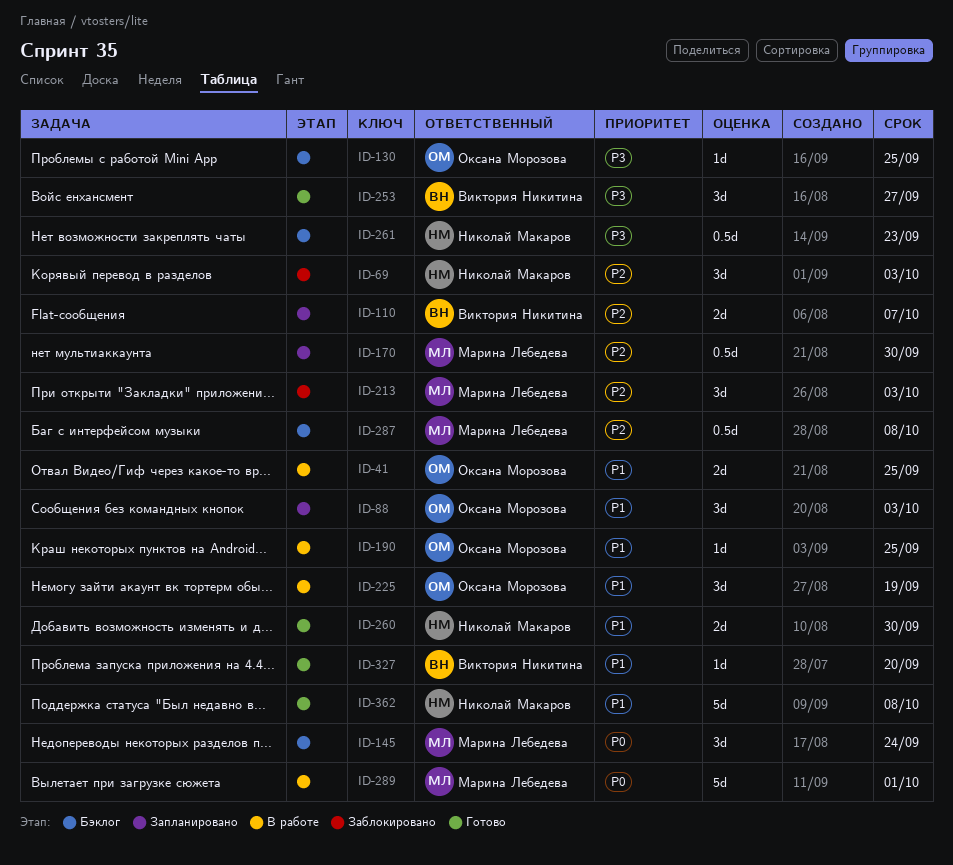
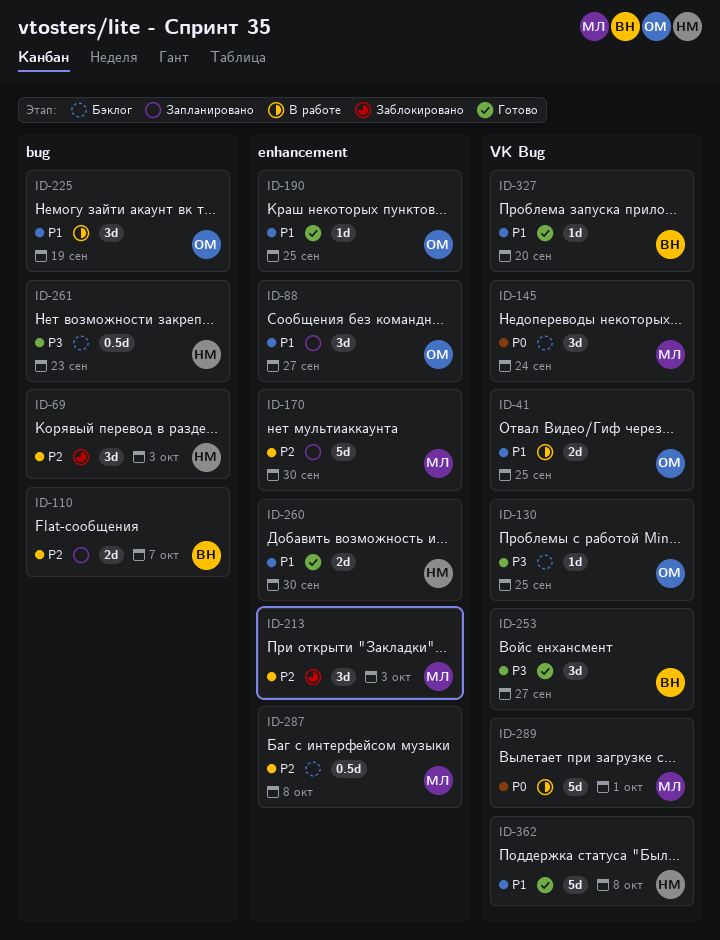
ID-88, due: Oct 3 -> Sep 27
ID-170, estimate: 0.5d -> 5d
ID-190, status: В работе -> Готово

